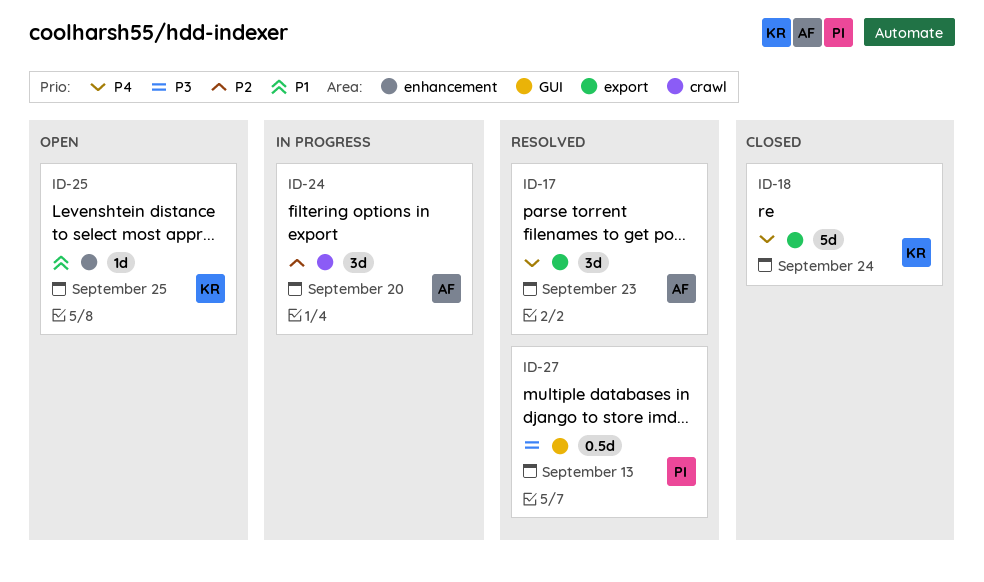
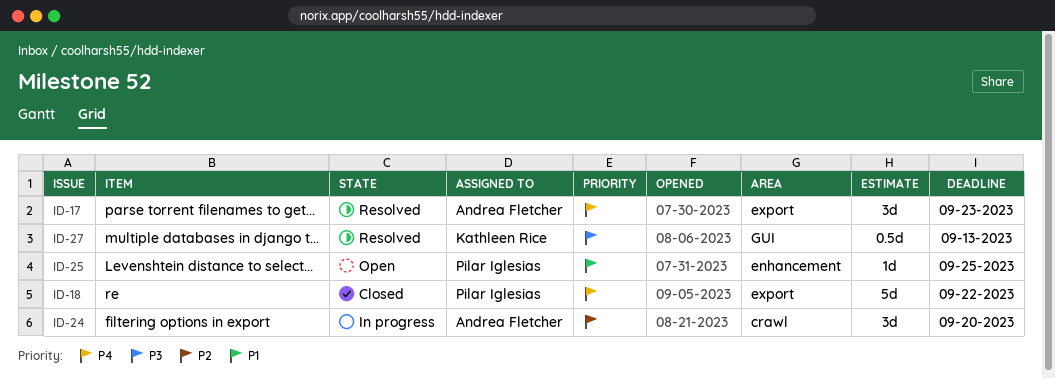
ID-18, owner: Kathleen Rice -> Pilar Iglesias
ID-18, due: Sep 24 -> Sep 22
ID-25, owner: Kathleen Rice -> Pilar Iglesias
ID-27, owner: Pilar Iglesias -> Kathleen Rice

